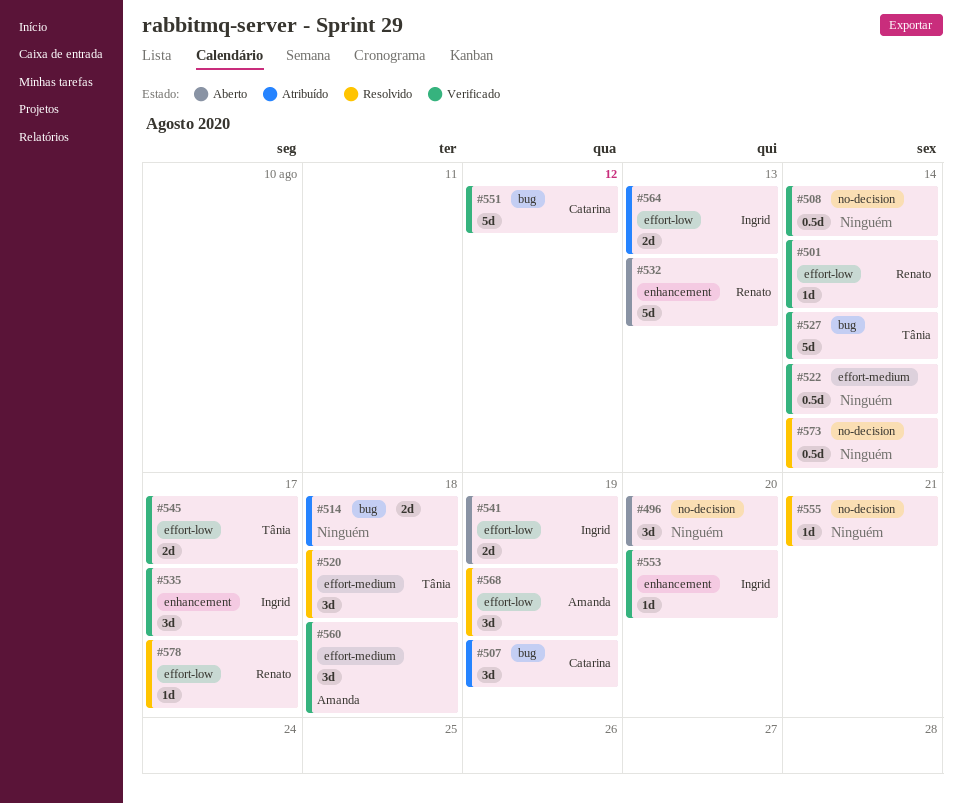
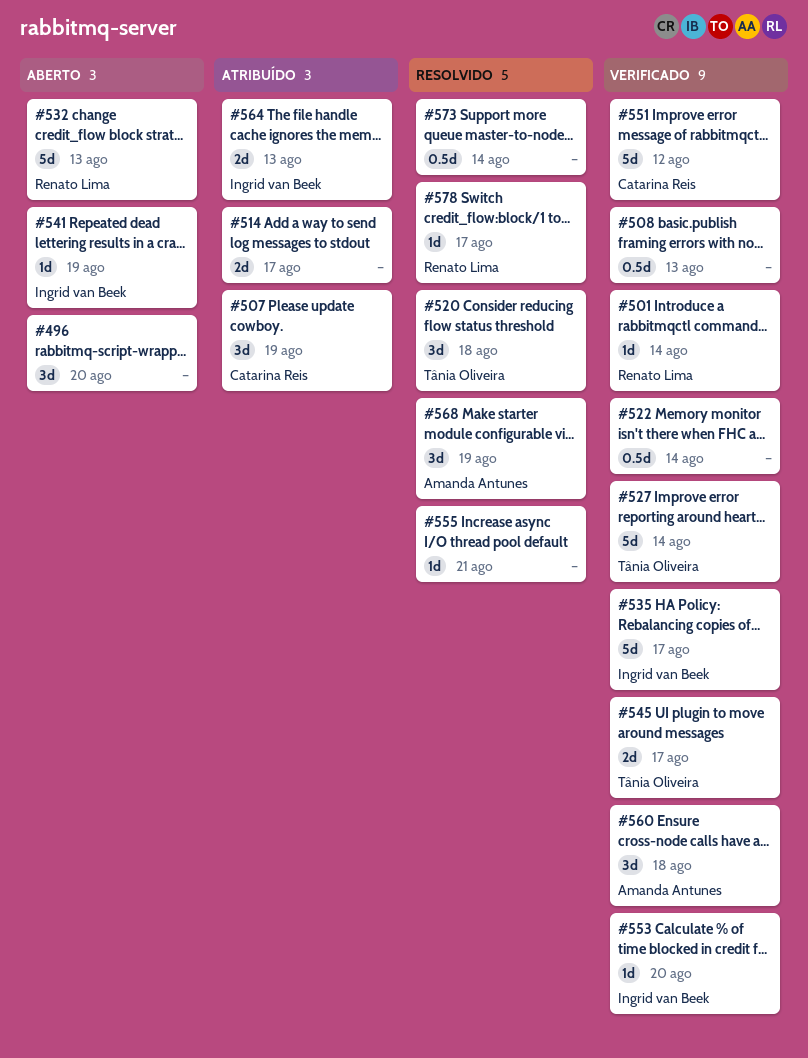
#508, due: Aug 14 -> Aug 13
#514, due: Aug 18 -> Aug 17
#535, estimate: 3d -> 5d
#541, estimate: 2d -> 1d

